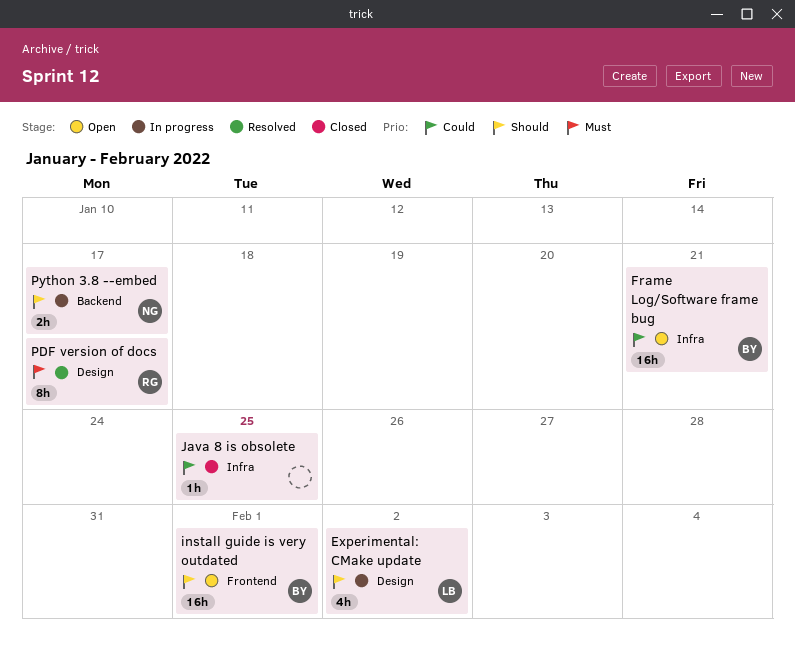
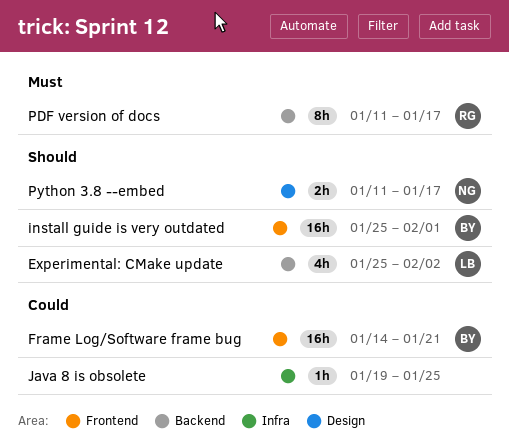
Experimental: CMake update, label: Design -> Backend
Frame Log/Software frame bug, label: Infra -> Frontend
PDF version of docs, label: Design -> Backend
Python 3.8 --embed, label: Backend -> Design

